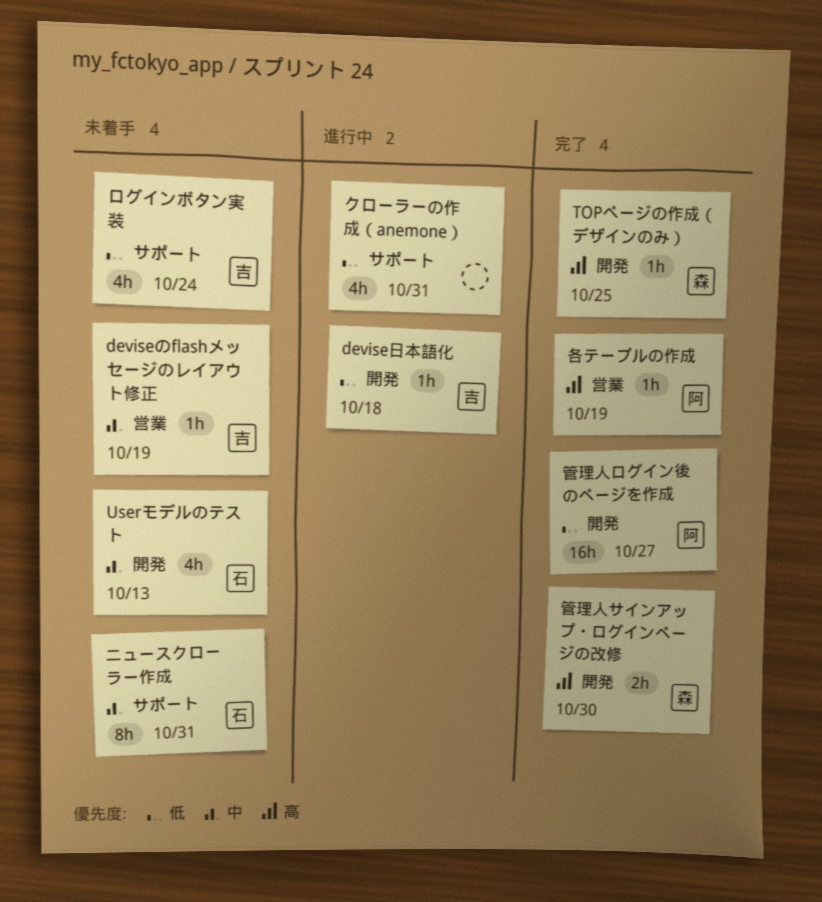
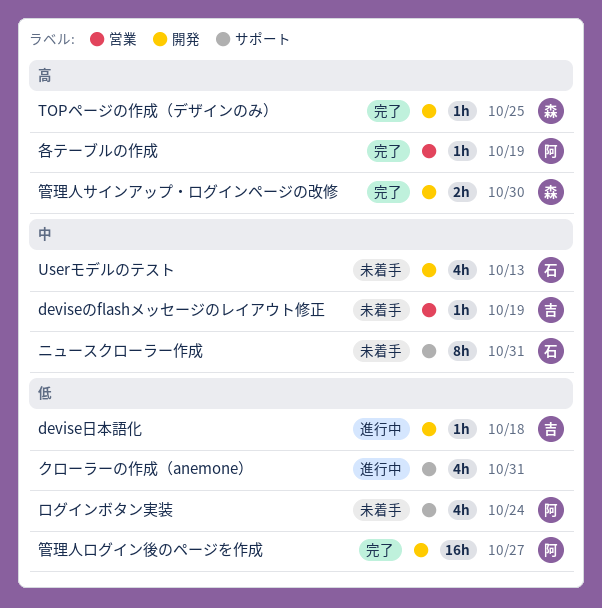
ログインボタン実装, owner: 吉 -> 阿

